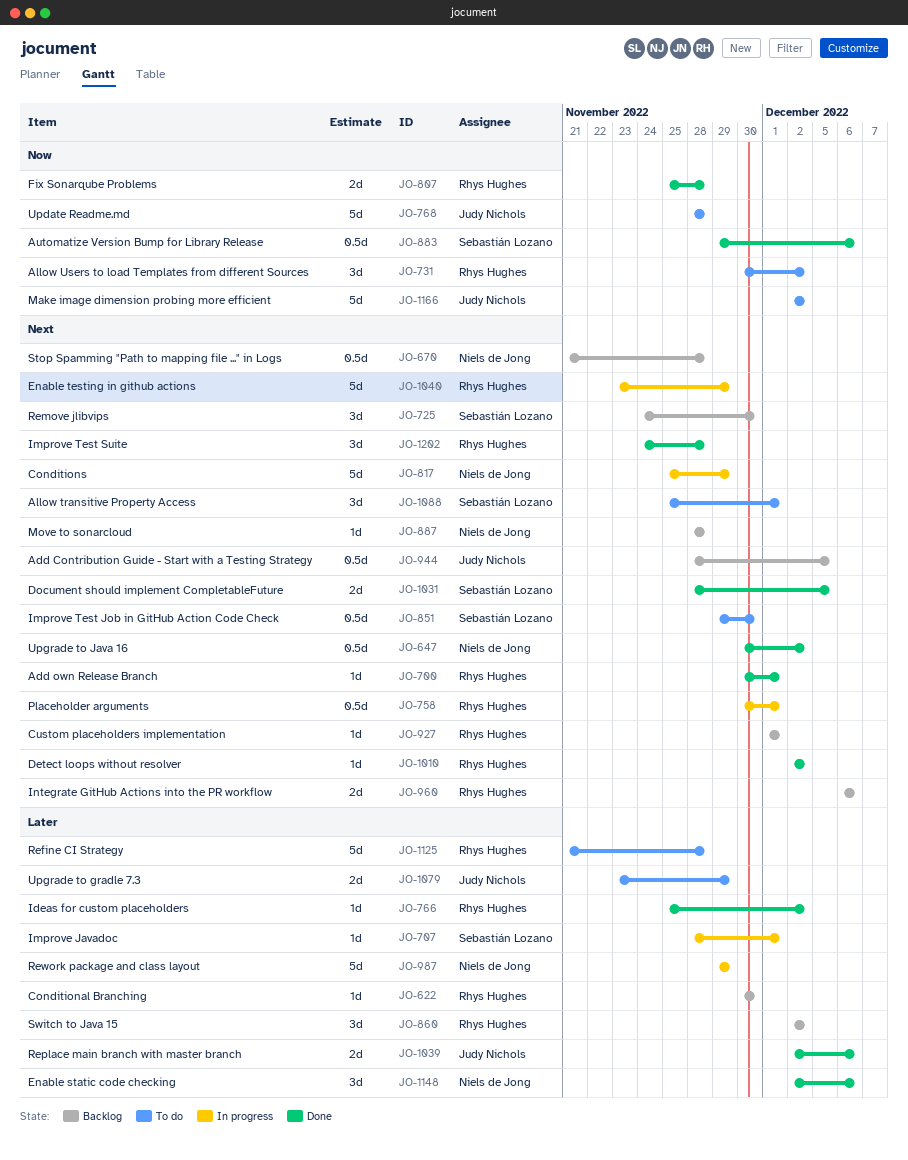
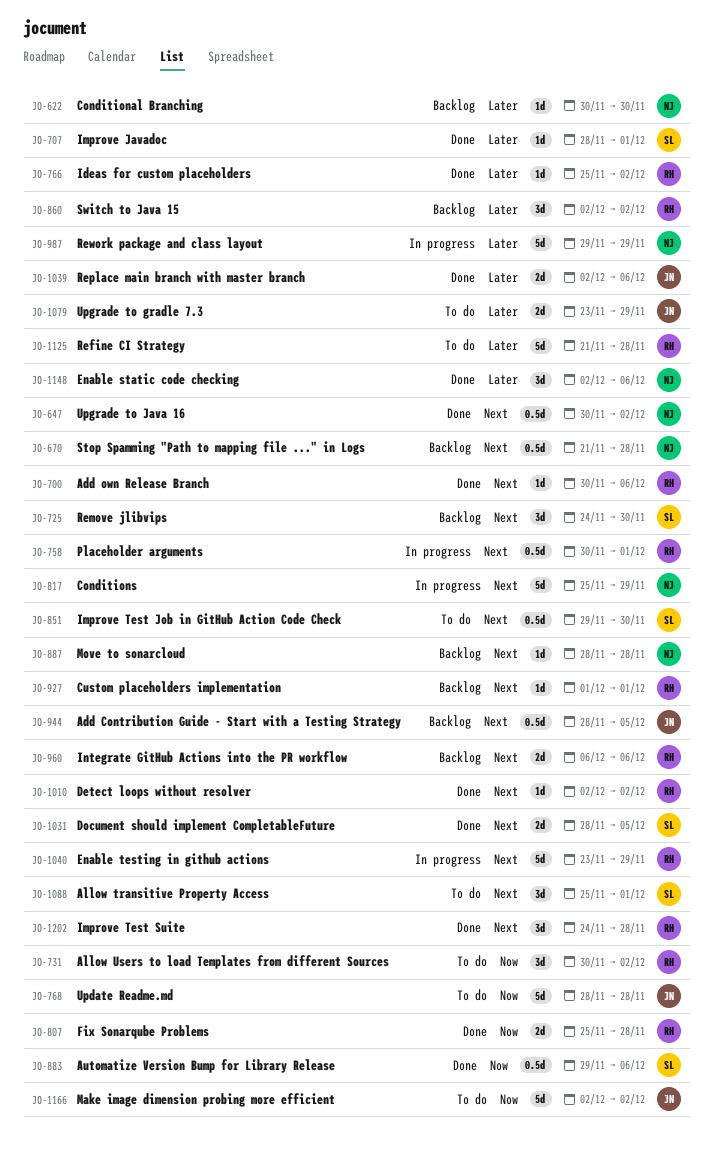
JO-622, owner: Rhys Hughes -> Niels de Jong
JO-700, due: Dec 1 -> Dec 6
JO-707, status: In progress -> Done

